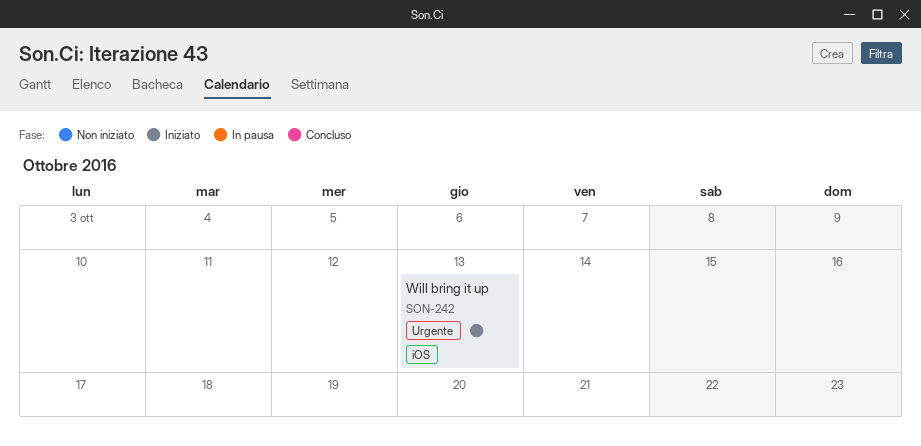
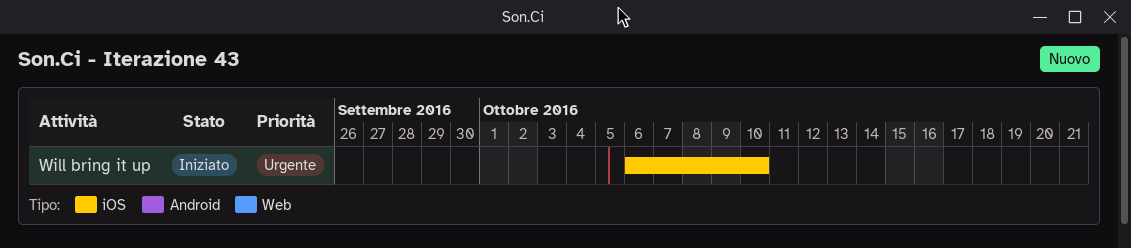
Will bring it up, due: Oct 13 -> Oct 10

